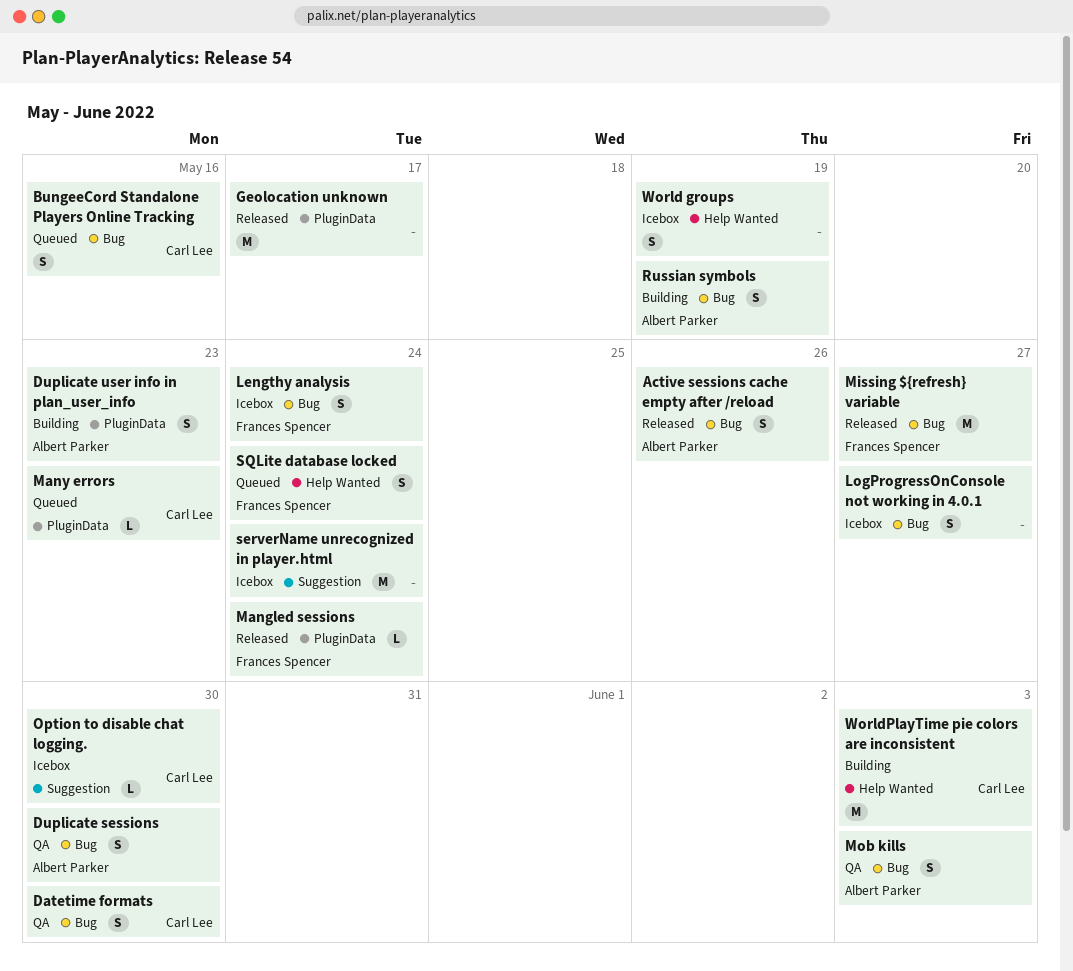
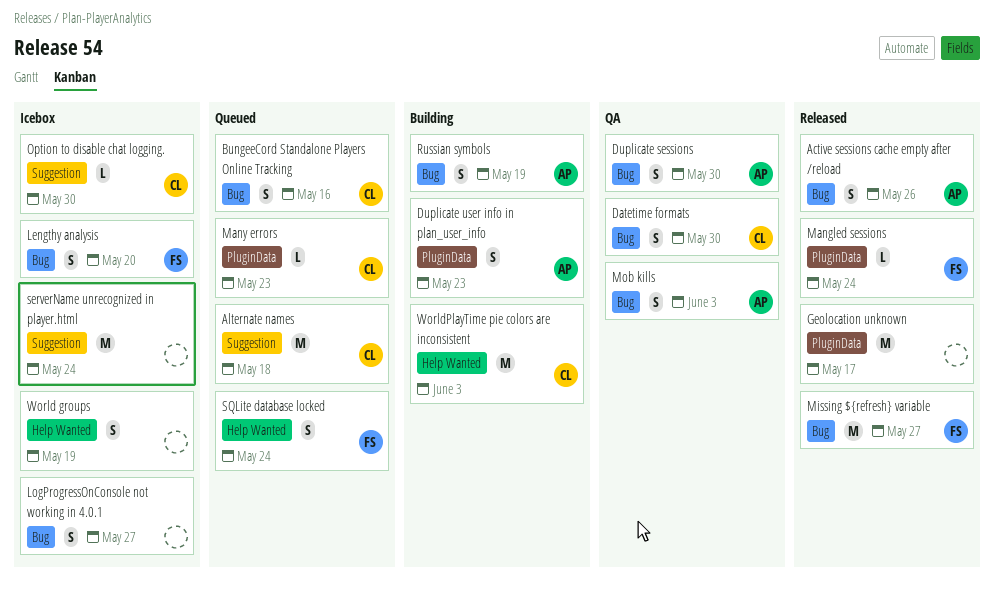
Alternate names: none -> present
Lengthy analysis, due: May 24 -> May 20

